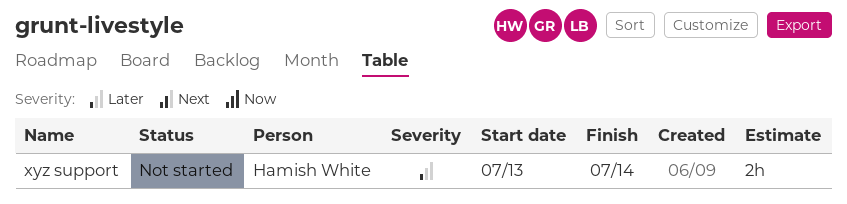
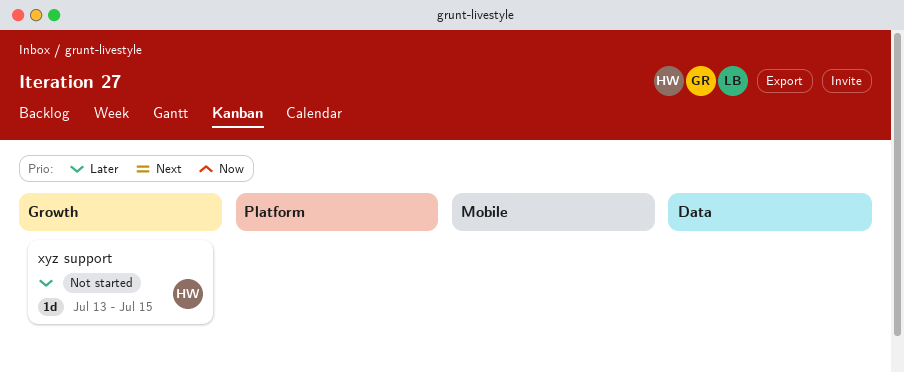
xyz support, estimate: 2h -> 1d
xyz support, due: Jul 14 -> Jul 15

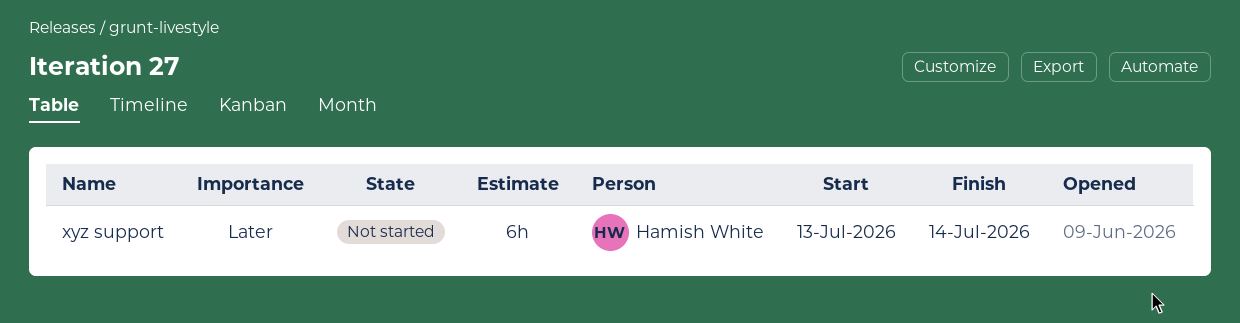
xyz support, estimate: 1d -> 6h
xyz support, due: Jul 15 -> Jul 14

